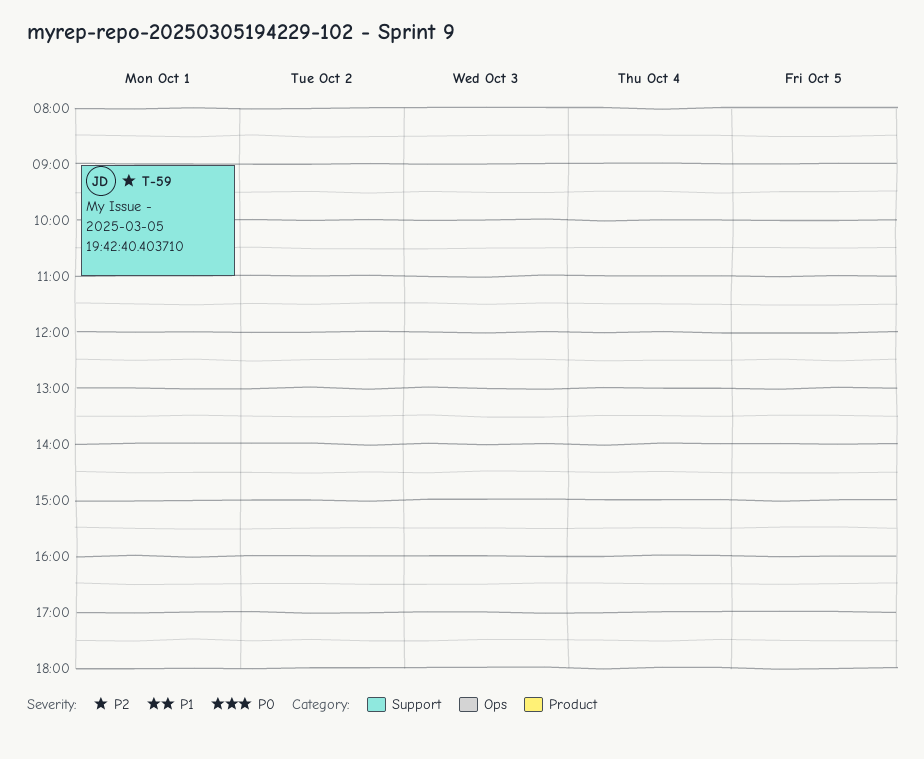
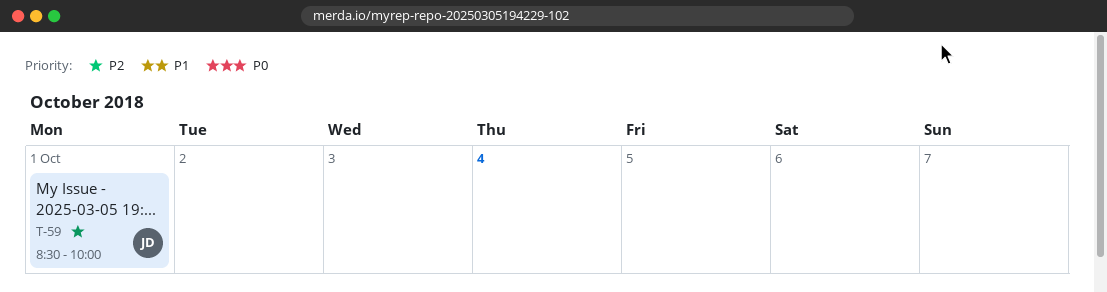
T-59, begins: 09:00 -> 08:30
T-59, ends: 11:00 -> 10:00

